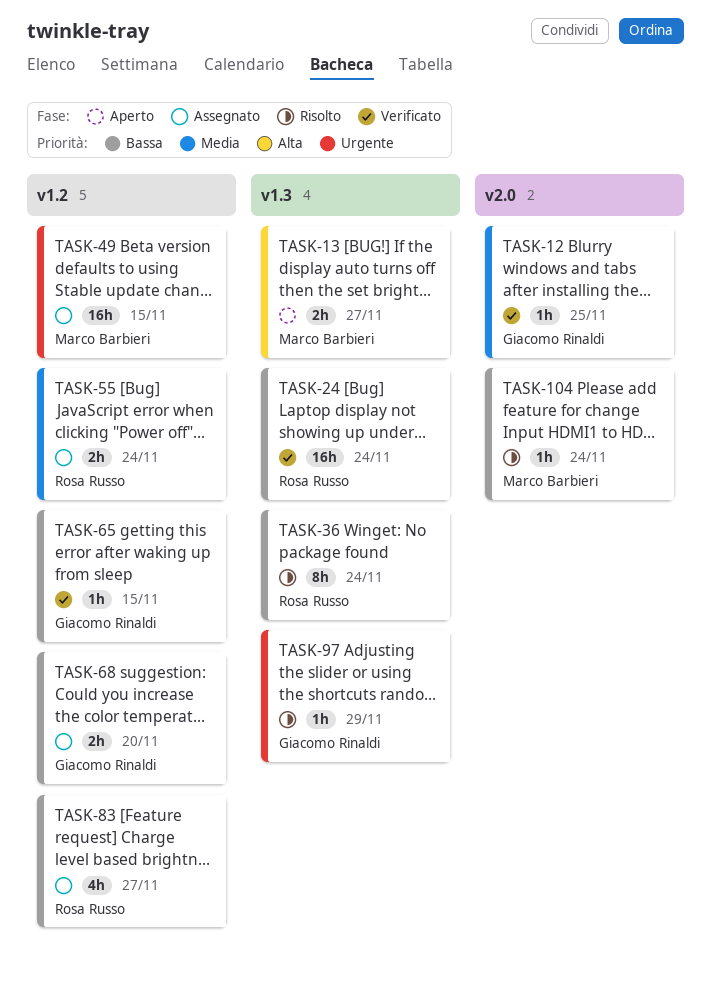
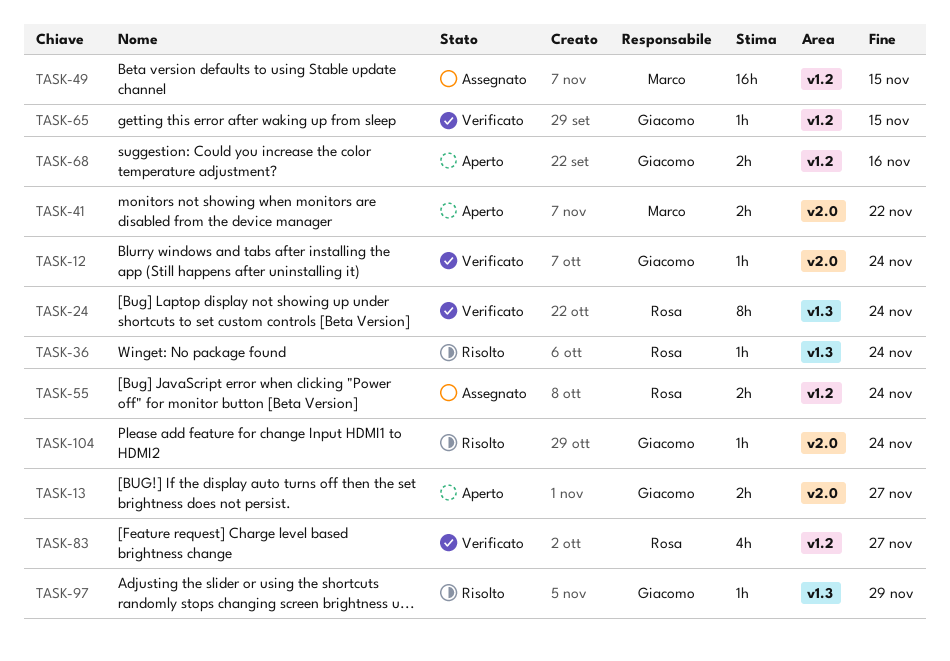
TASK-12, due: Nov 25 -> Nov 24
TASK-13, owner: Marco Barbieri -> Giacomo Rinaldi
TASK-13, label: v1.3 -> v2.0
TASK-24, estimate: 16h -> 8h
TASK-36, estimate: 8h -> 1h
TASK-41: none -> present
TASK-68, status: Assegnato -> Aperto
TASK-68, due: Nov 20 -> Nov 16
TASK-83, status: Assegnato -> Verificato
TASK-104, owner: Marco Barbieri -> Giacomo Rinaldi

